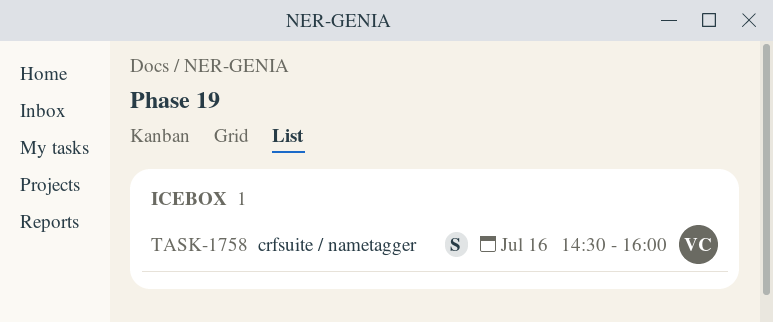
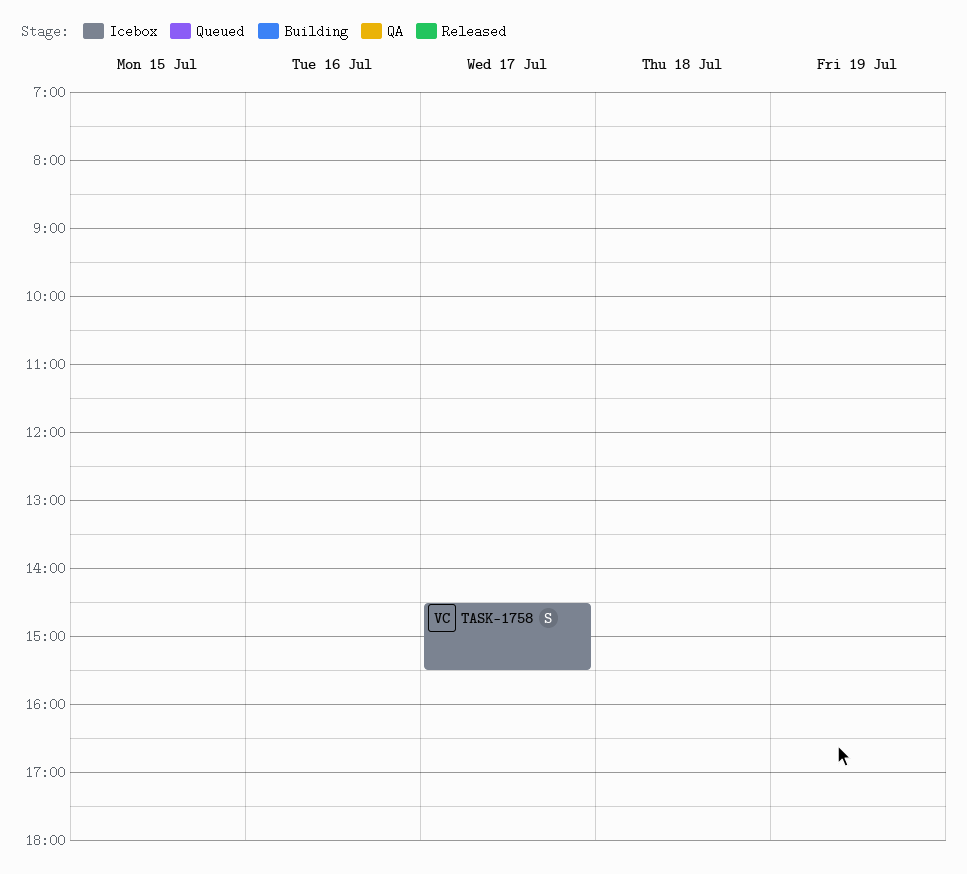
TASK-1758, day: Jul 16 -> Jul 17
TASK-1758, ends: 16:00 -> 15:30

